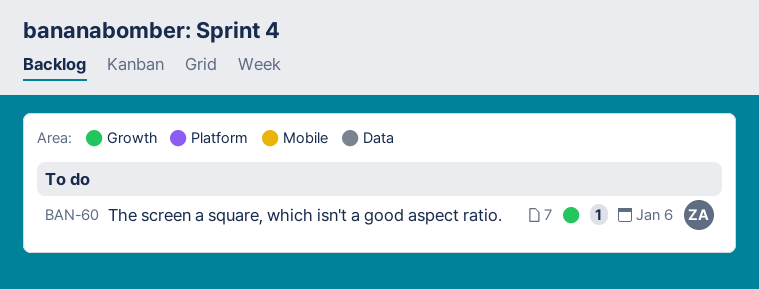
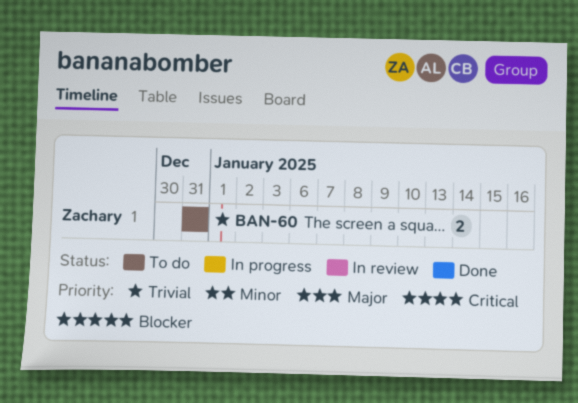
BAN-60, estimate: 1 -> 2
BAN-60, due: Jan 6 -> Dec 31

